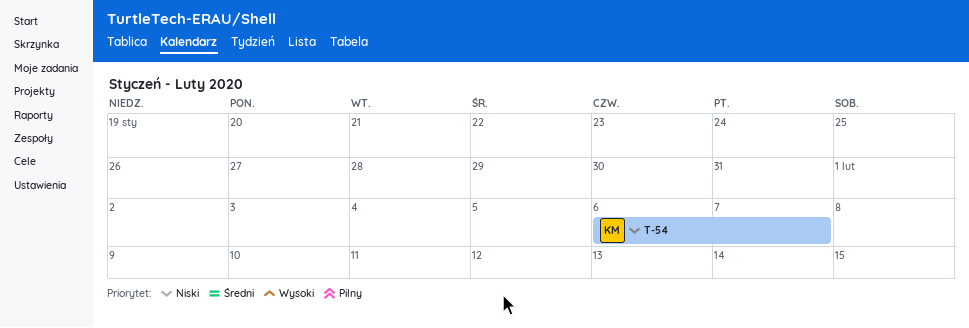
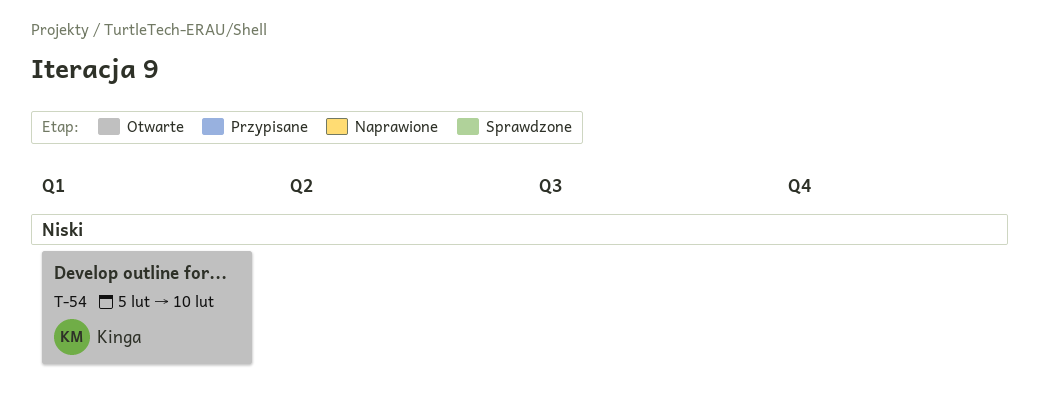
T-54, start: Feb 6 -> Feb 5
T-54, due: Feb 7 -> Feb 10

